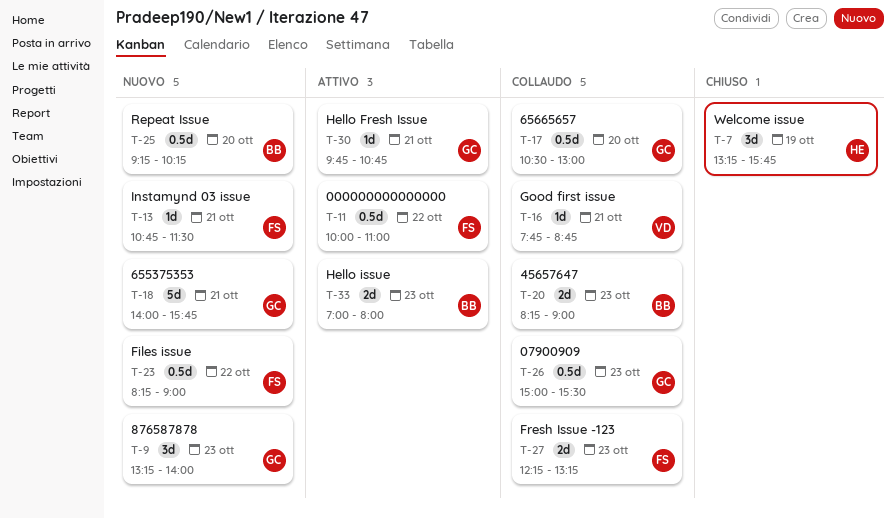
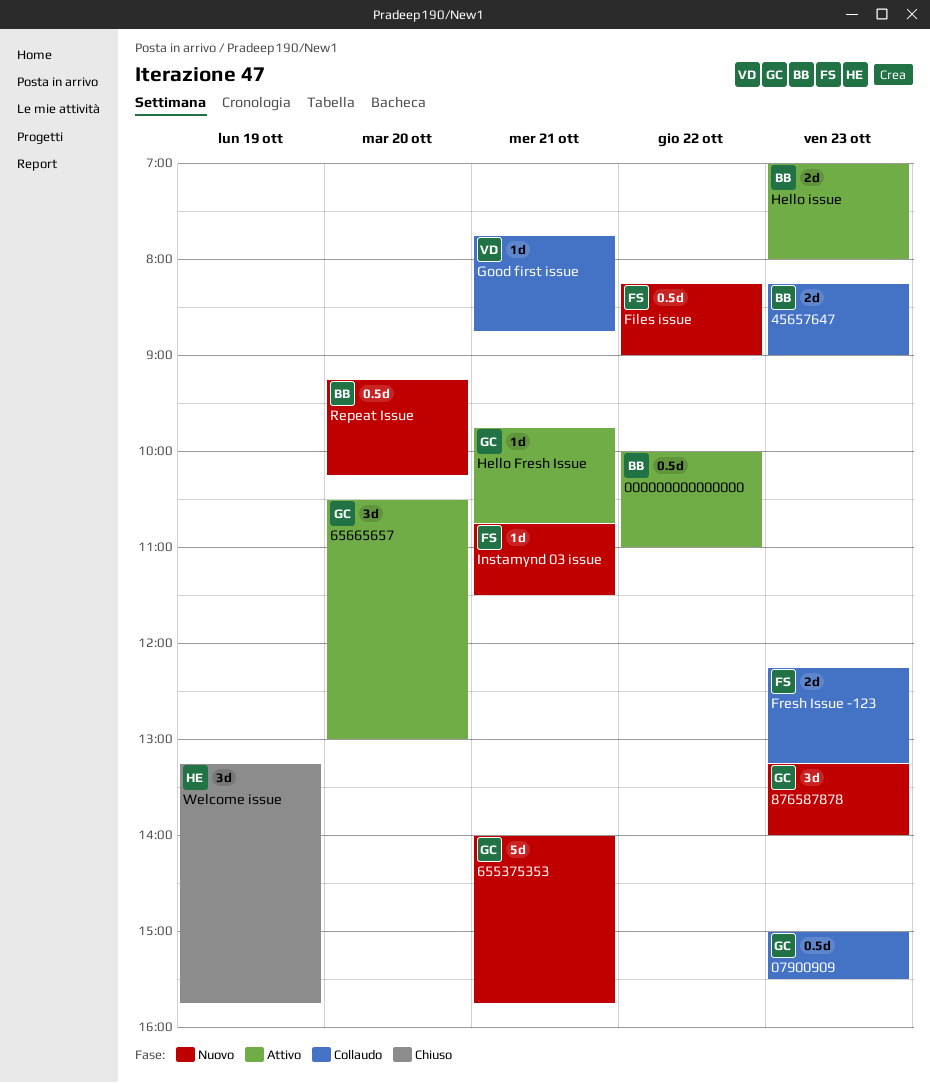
000000000000000, owner: FS -> BB
65665657, status: Collaudo -> Attivo
65665657, estimate: 0.5d -> 3d

